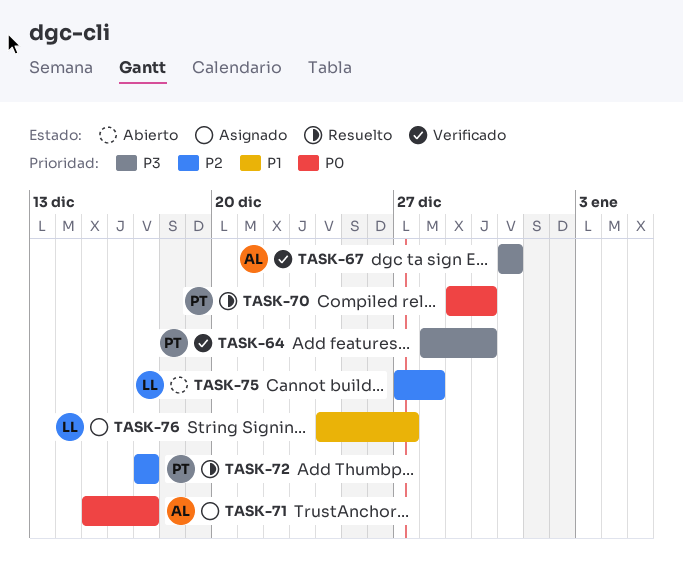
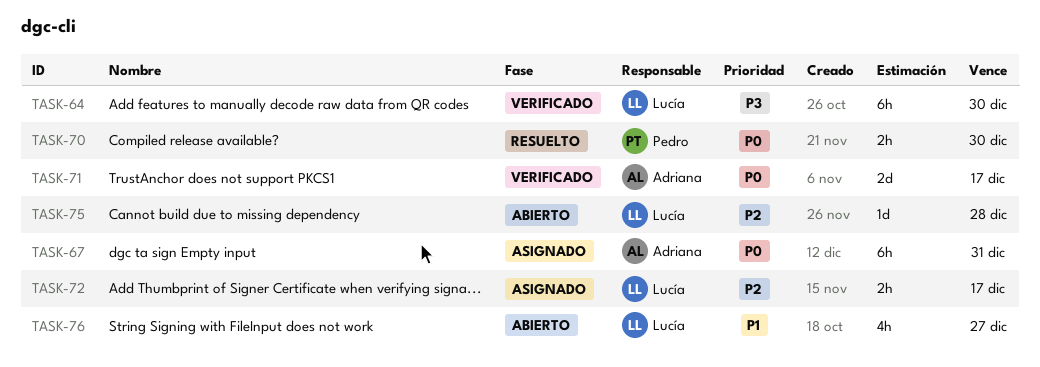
TASK-64, owner: Pedro -> Lucía
TASK-67, status: Verificado -> Asignado
TASK-67, priority: P3 -> P0
TASK-71, status: Asignado -> Verificado
TASK-72, status: Resuelto -> Asignado
TASK-72, owner: Pedro -> Lucía
TASK-76, status: Asignado -> Abierto

